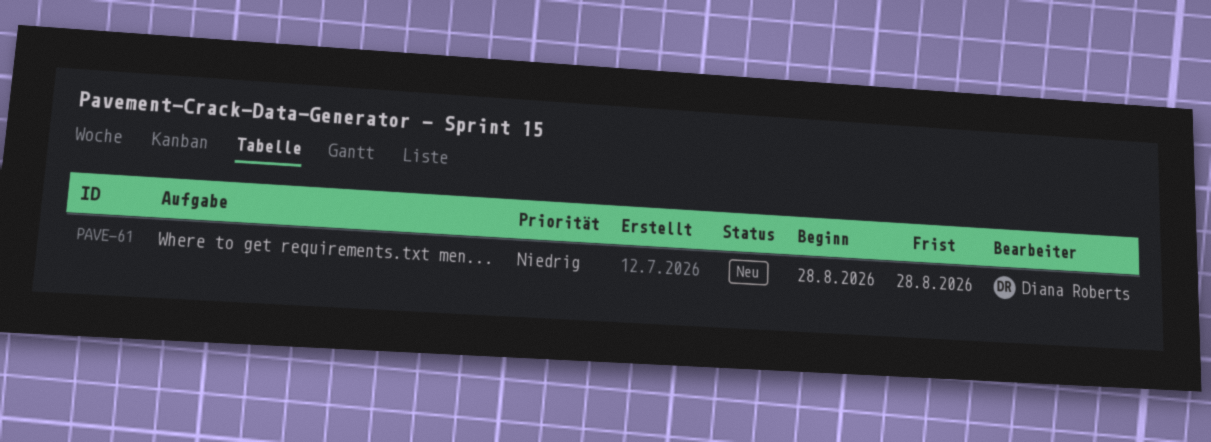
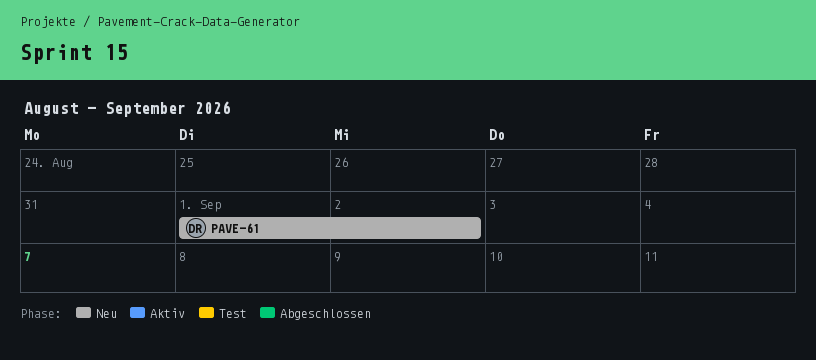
PAVE-61, start: Aug 28 -> Sep 1
PAVE-61, due: Aug 28 -> Sep 2

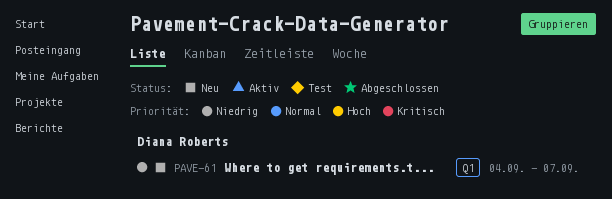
PAVE-61, start: Sep 1 -> Sep 4
PAVE-61, due: Sep 2 -> Sep 7

